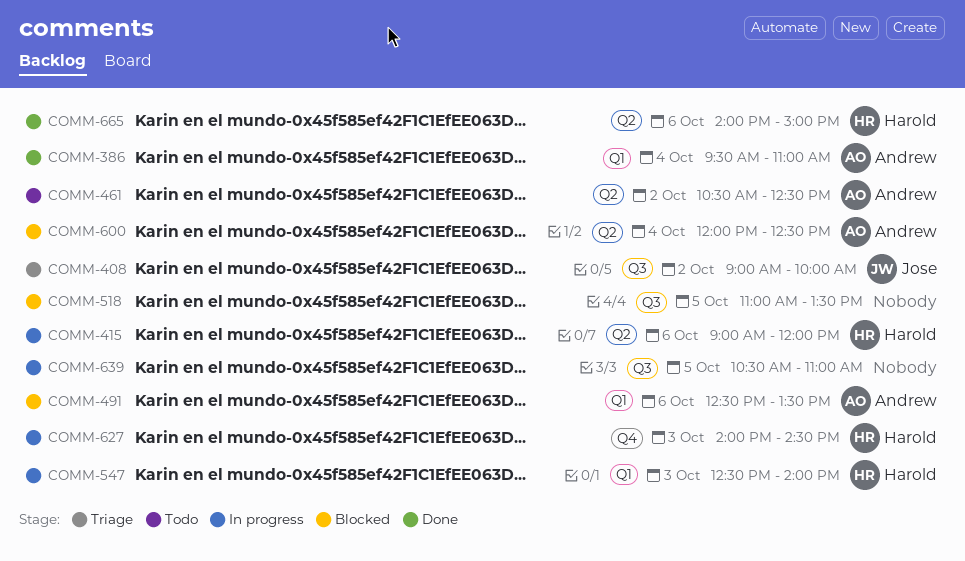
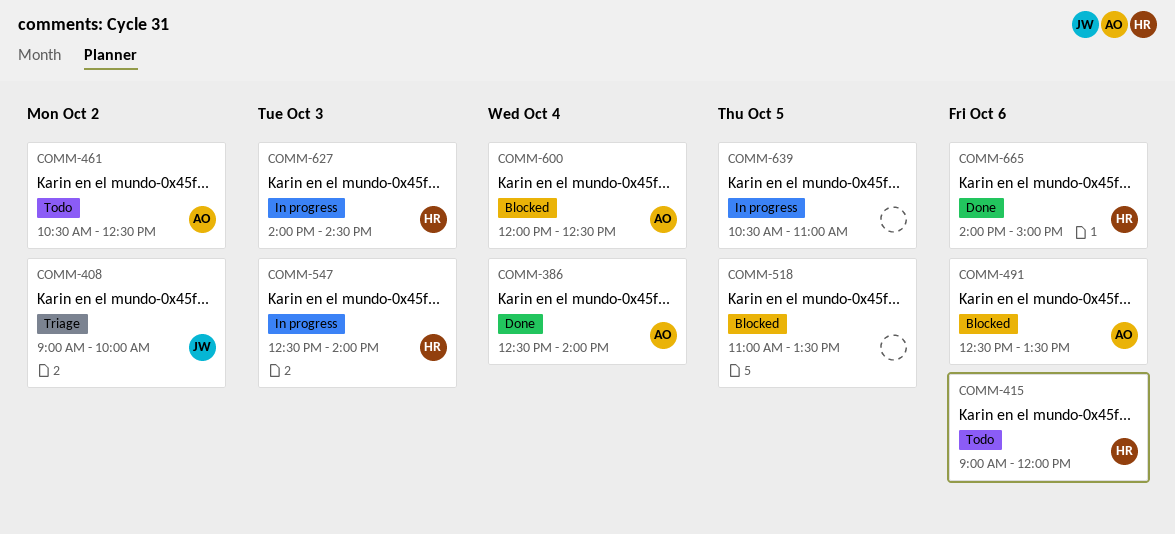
COMM-386, begins: 09:30 -> 12:30
COMM-386, ends: 11:00 -> 14:00
COMM-415, status: In progress -> Todo

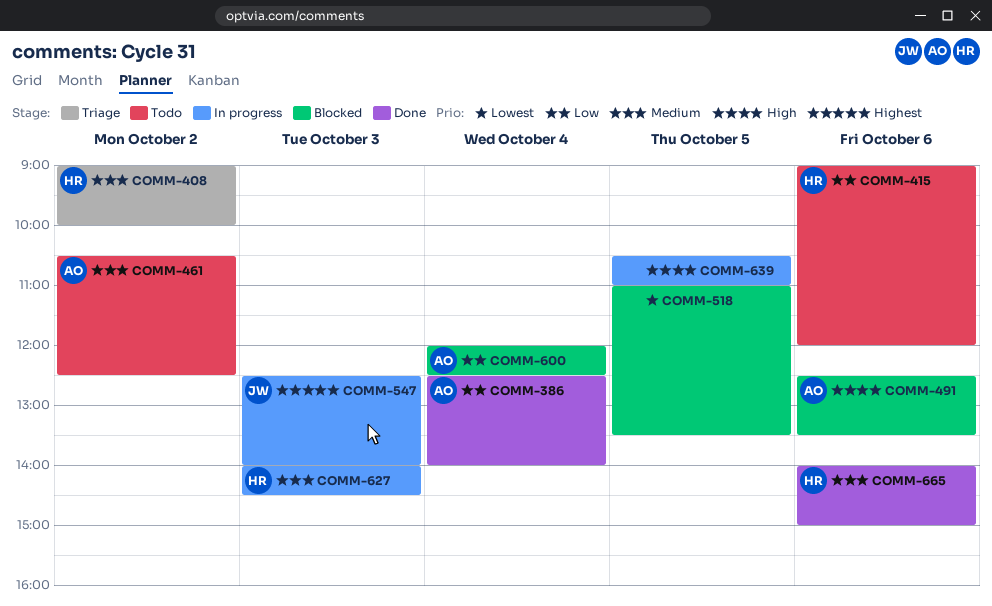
COMM-408, owner: JW -> HR
COMM-547, owner: HR -> JW

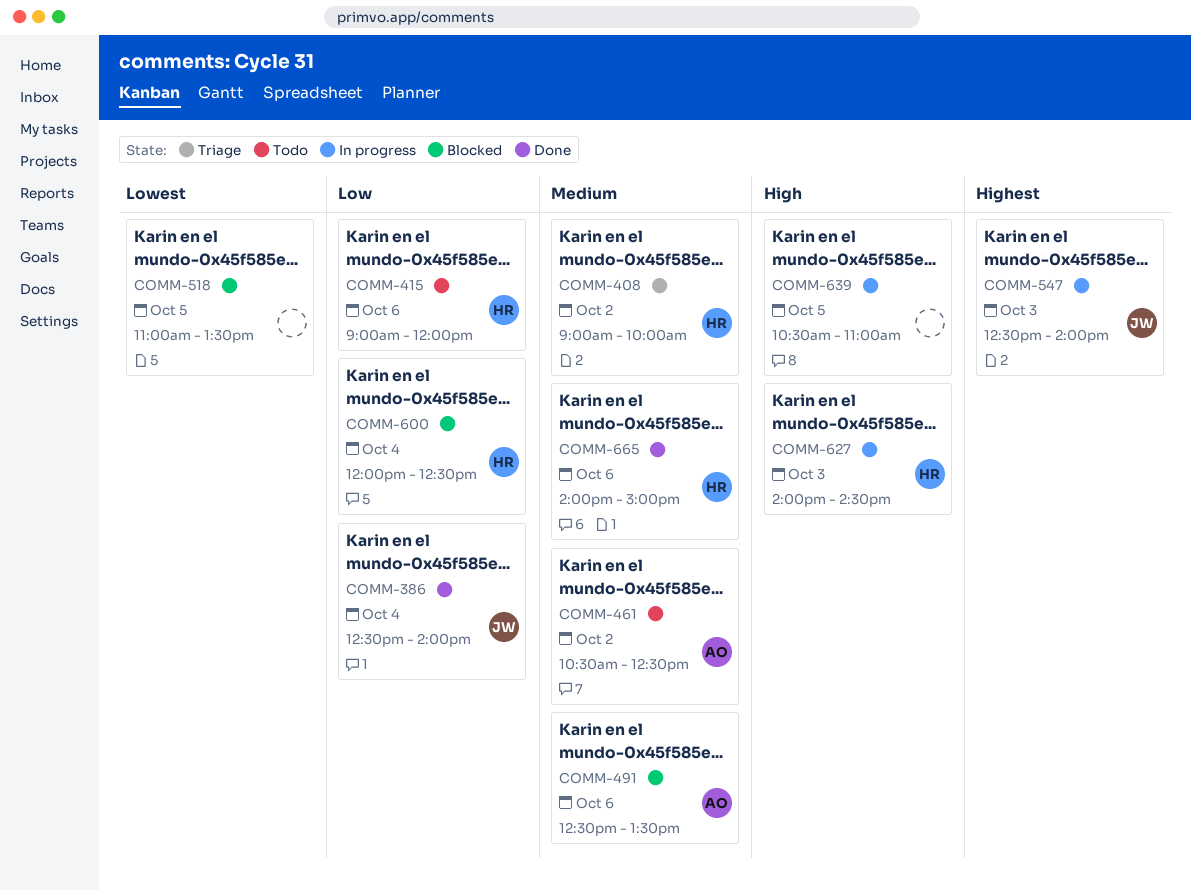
COMM-386, owner: AO -> JW
COMM-491, priority: High -> Medium
COMM-600, owner: AO -> HR
COMM-627, priority: Medium -> High

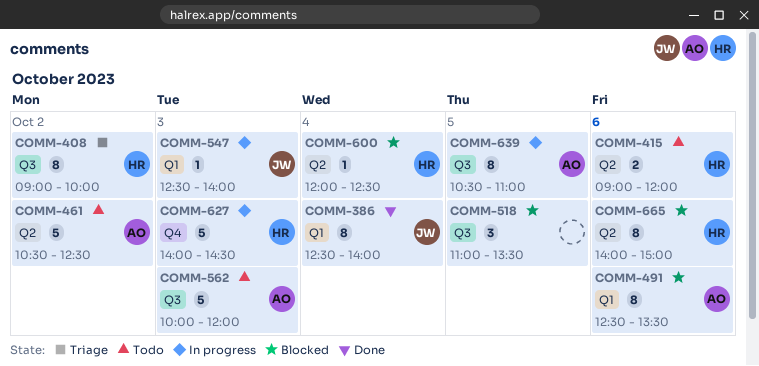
COMM-562: none -> present
COMM-639, owner: none -> AO
COMM-665, status: Done -> Blocked

